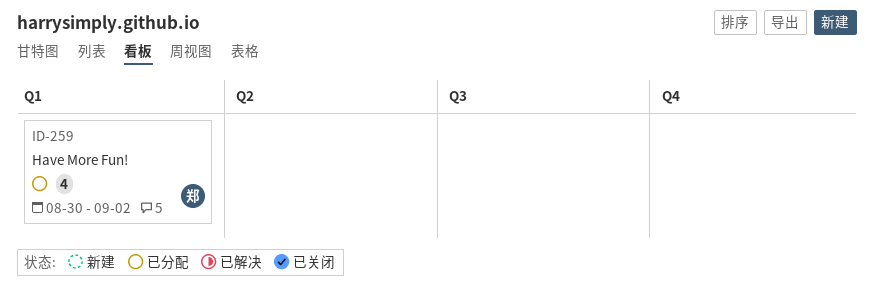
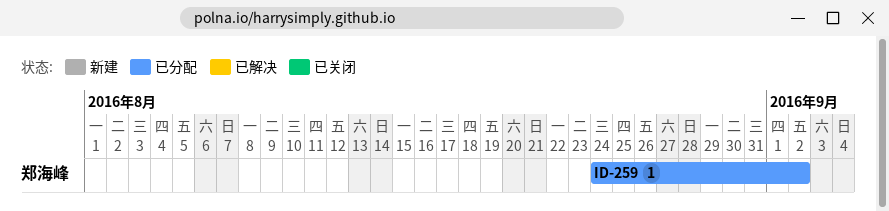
ID-259, estimate: 4 -> 1
ID-259, start: Aug 30 -> Aug 24

